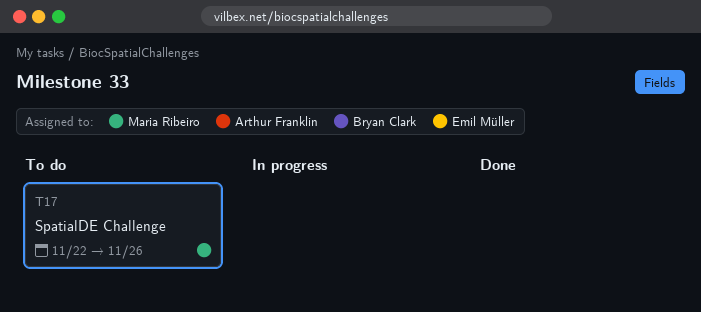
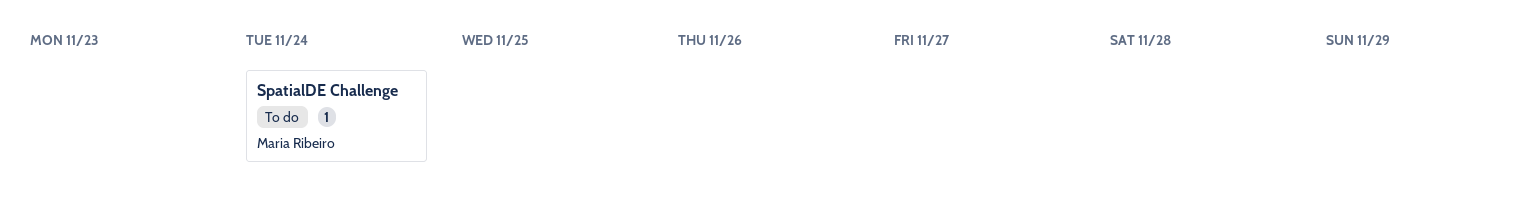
SpatialDE Challenge, due: Nov 26 -> Nov 24

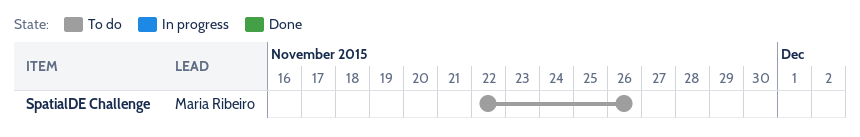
SpatialDE Challenge, due: Nov 24 -> Nov 26

